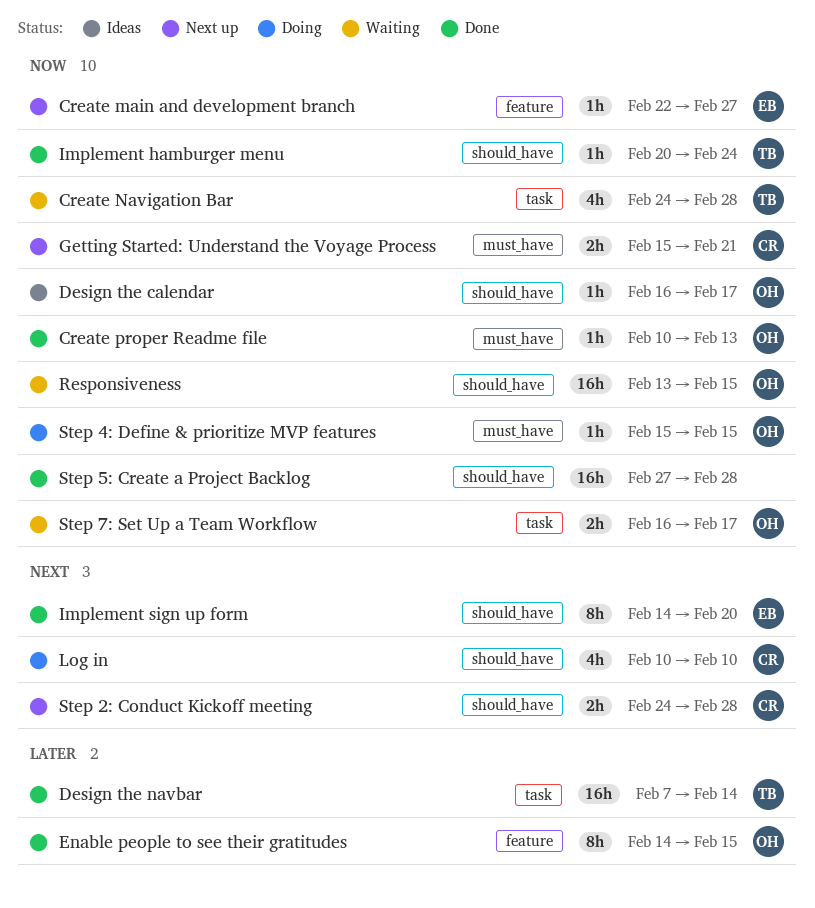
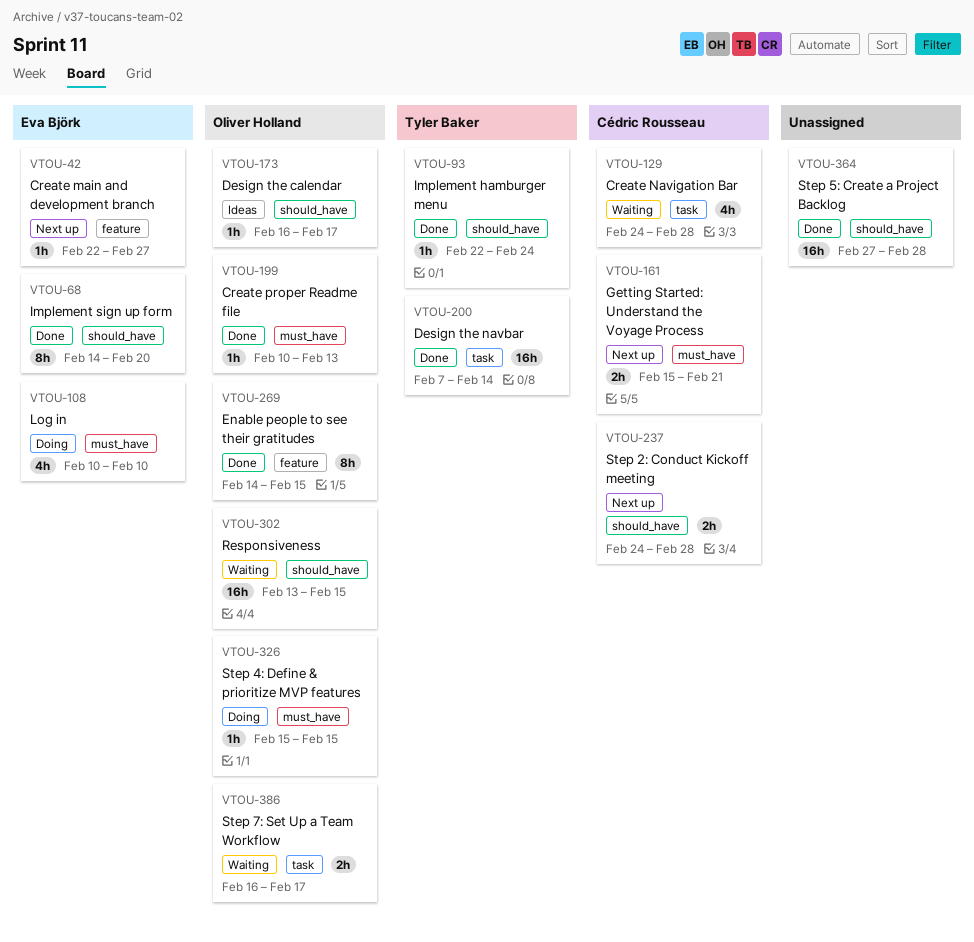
Create Navigation Bar, owner: Tyler Baker -> Cédric Rousseau
Implement hamburger menu, start: Feb 20 -> Feb 22
Log in, owner: Cédric Rousseau -> Eva Björk
Log in, label: should_have -> must_have

